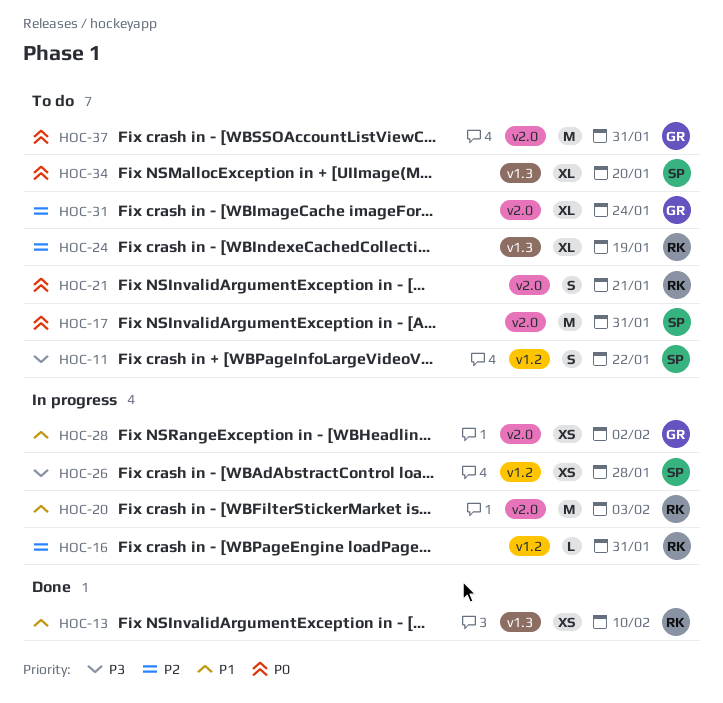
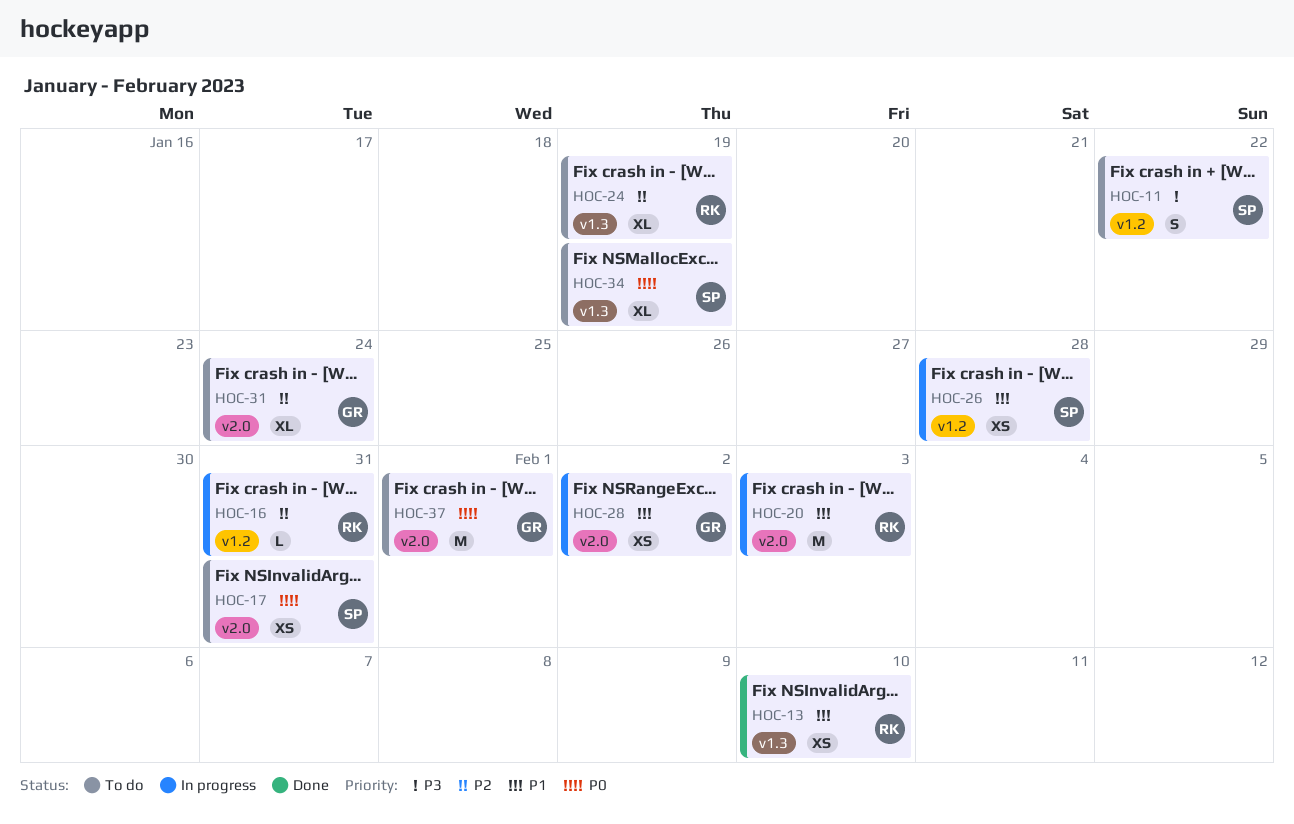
HOC-17, estimate: M -> XS
HOC-21: present -> none
HOC-26, priority: P3 -> P1
HOC-34, due: Jan 20 -> Jan 19
HOC-37, due: Jan 31 -> Feb 1

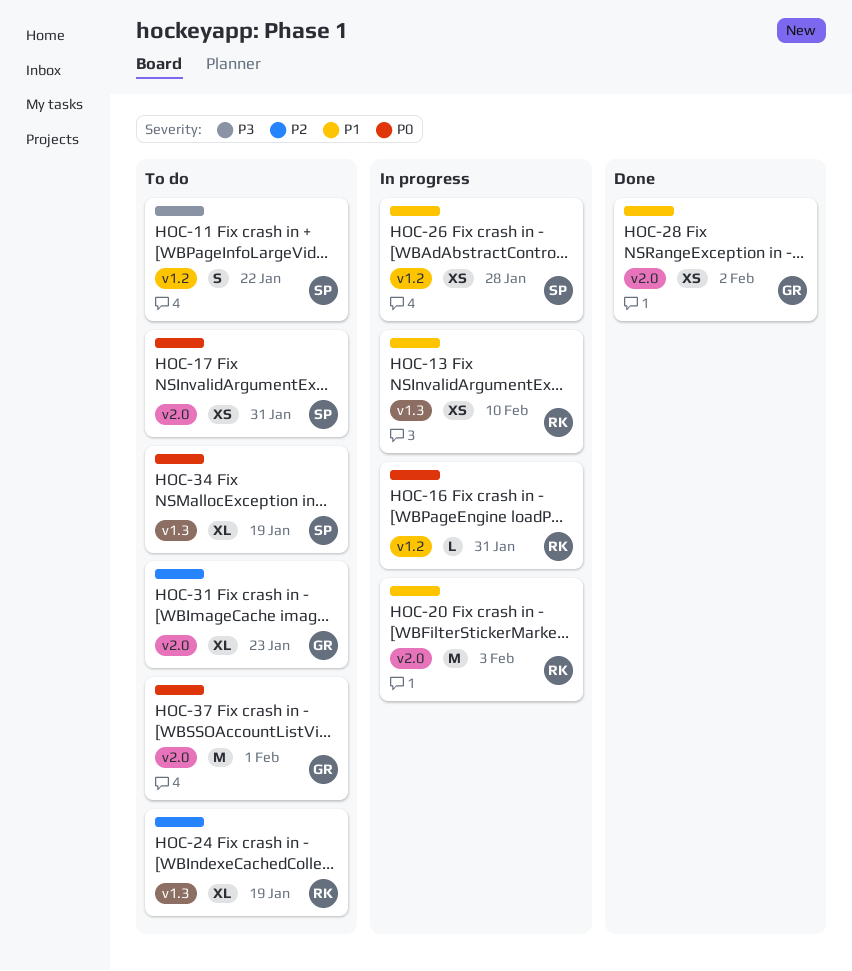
HOC-13, status: Done -> In progress
HOC-16, priority: P2 -> P0
HOC-28, status: In progress -> Done
HOC-31, due: Jan 24 -> Jan 23

